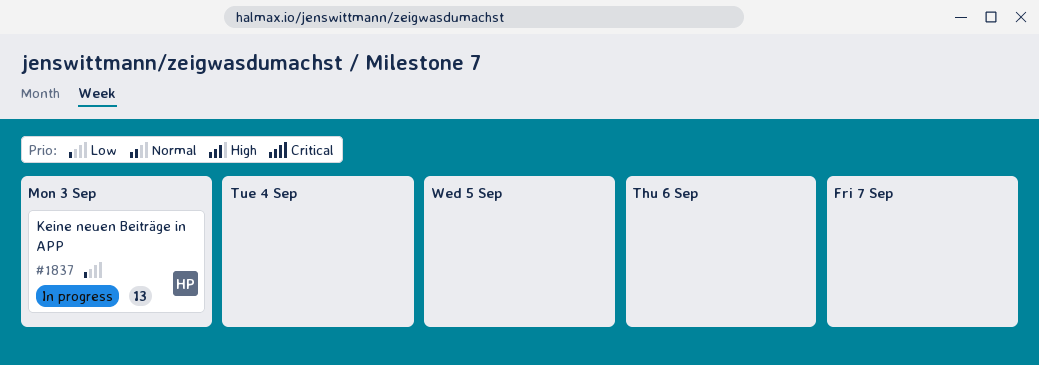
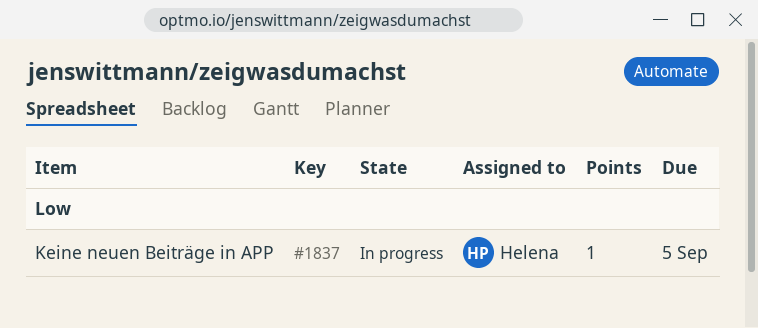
#1837, estimate: 13 -> 1
#1837, due: Sep 3 -> Sep 5

